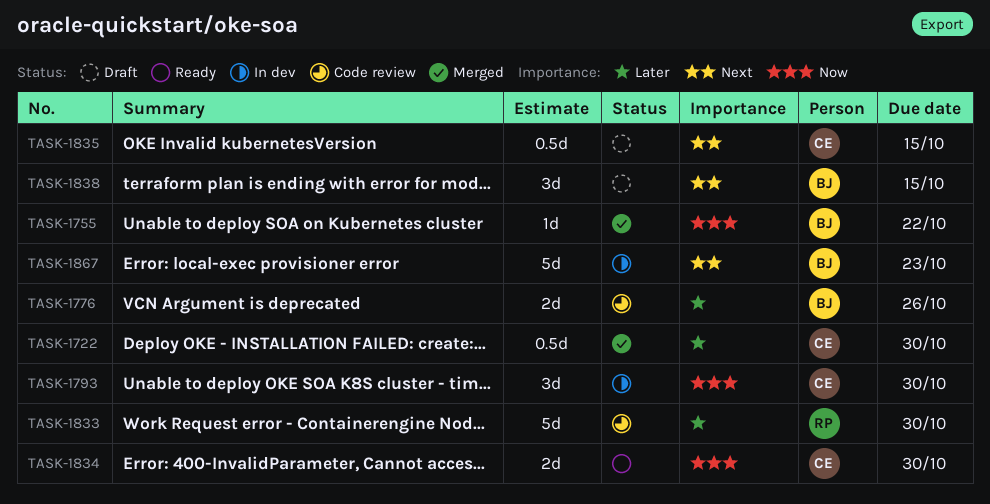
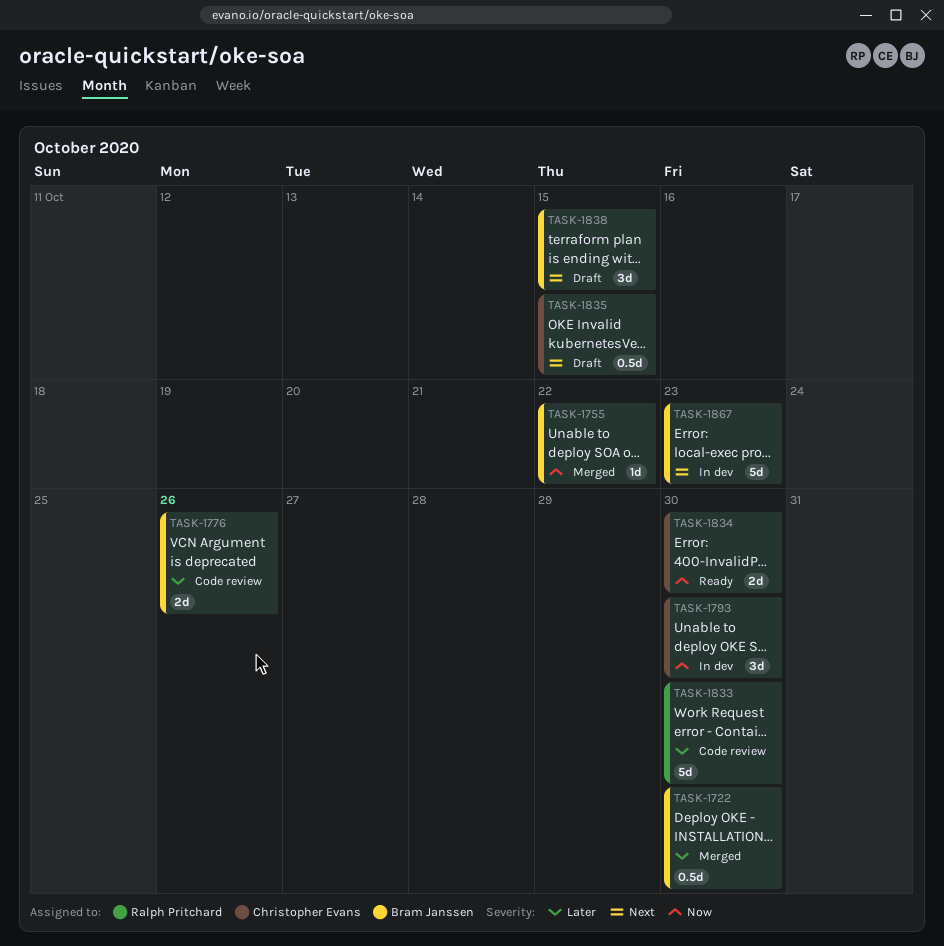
TASK-1722, owner: Christopher Evans -> Bram Janssen

